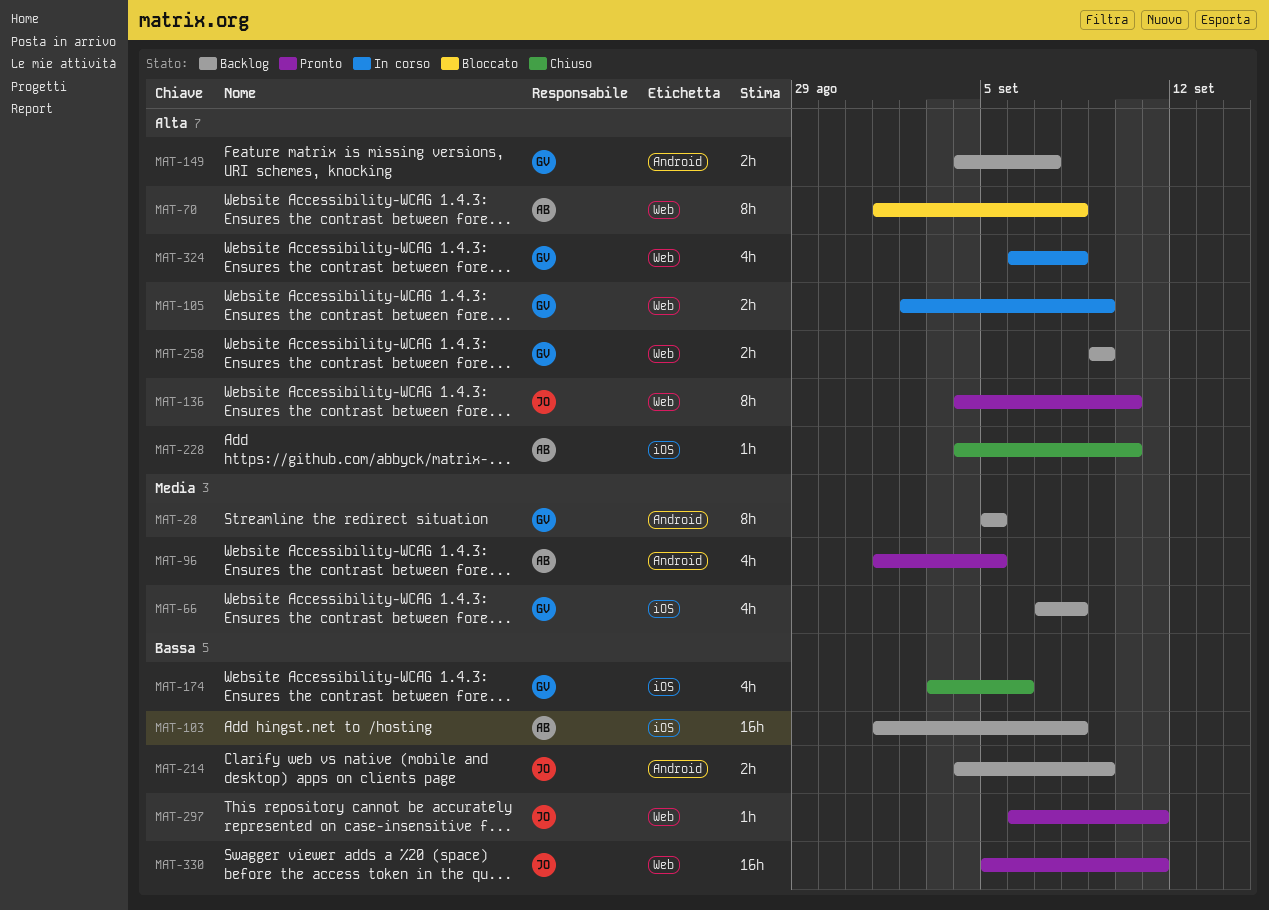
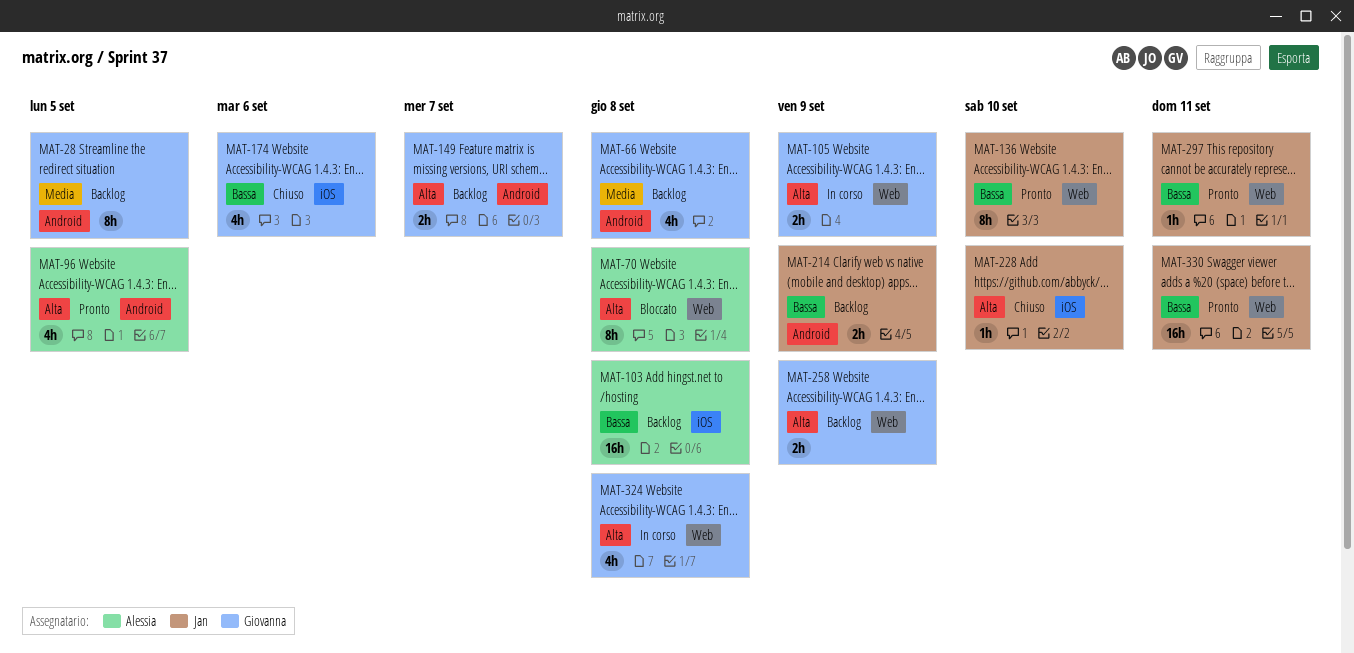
MAT-66, label: iOS -> Android
MAT-96, priority: Media -> Alta
MAT-136, priority: Alta -> Bassa
MAT-228, owner: Alessia -> Jan

